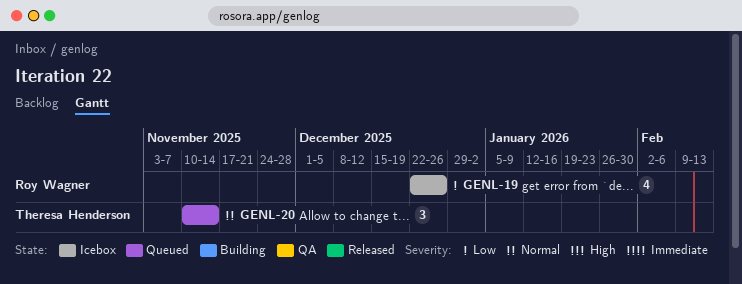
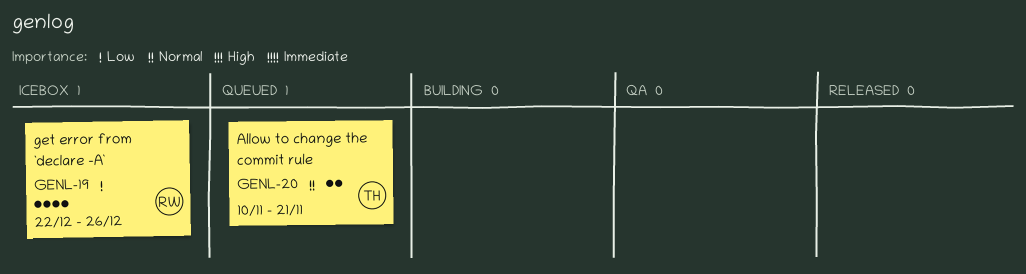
GENL-20, estimate: 3 -> 2
GENL-20, due: Nov 14 -> Nov 21

